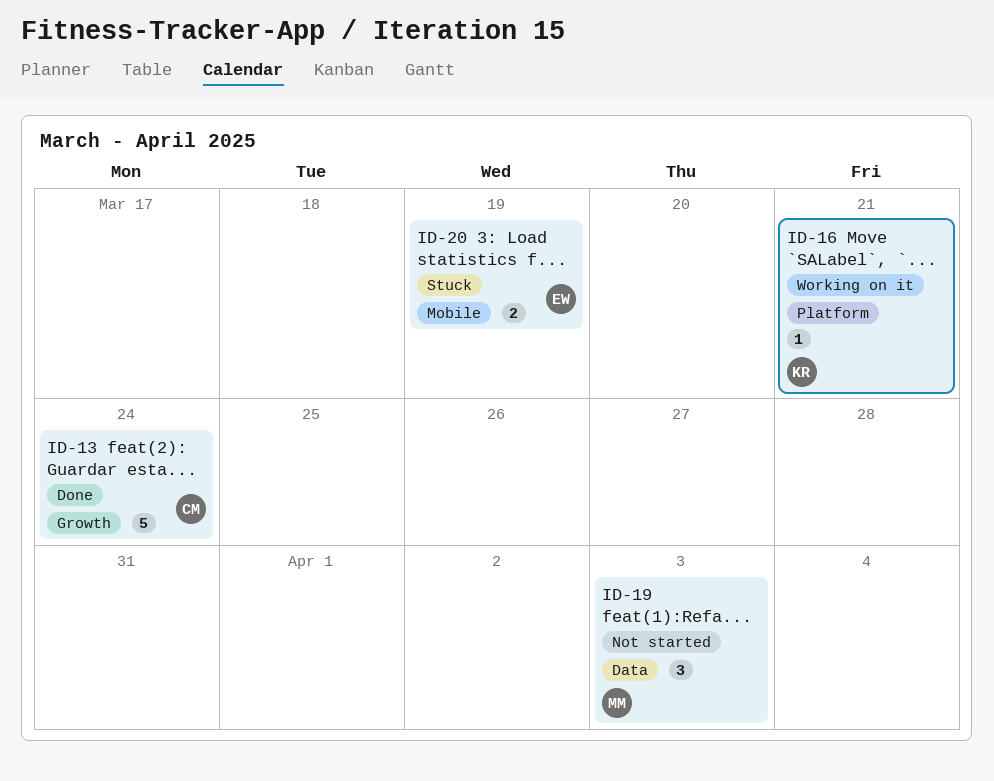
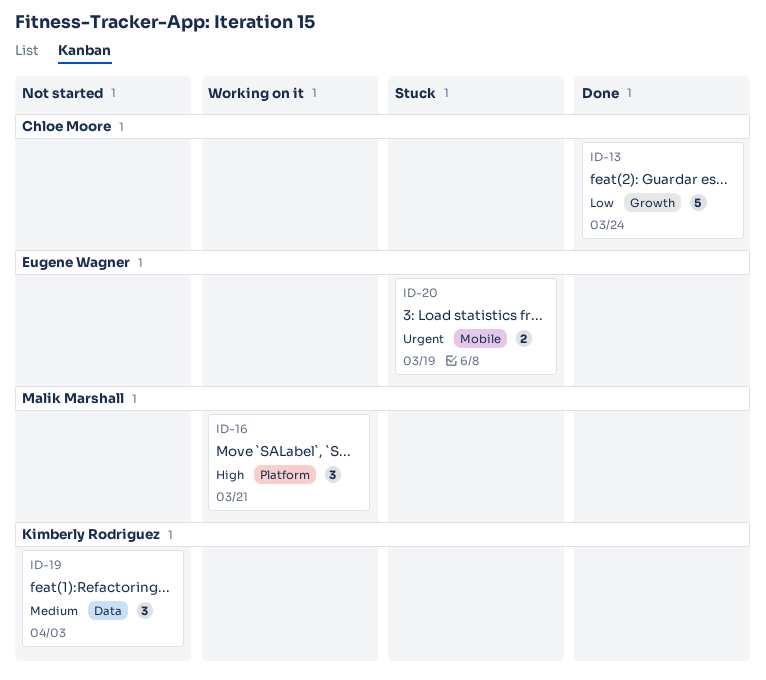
ID-16, owner: Kimberly Rodriguez -> Malik Marshall
ID-16, estimate: 1 -> 3
ID-19, owner: Malik Marshall -> Kimberly Rodriguez

